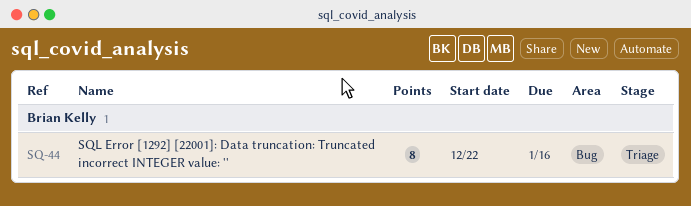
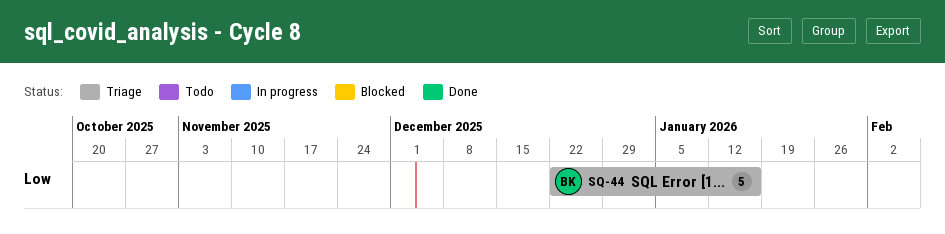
SQ-44, estimate: 8 -> 5

